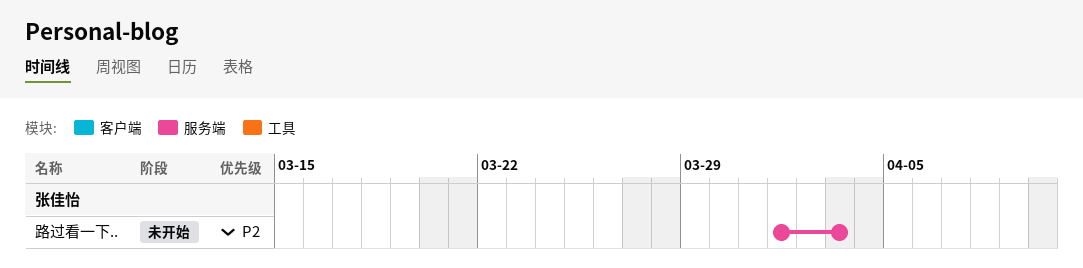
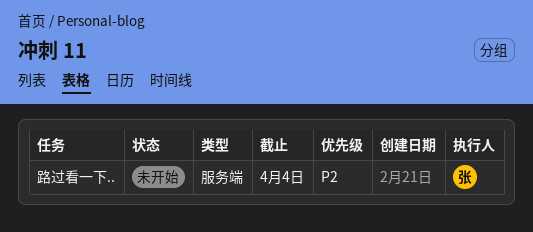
路过看一下.., due: Apr 3 -> Apr 4

